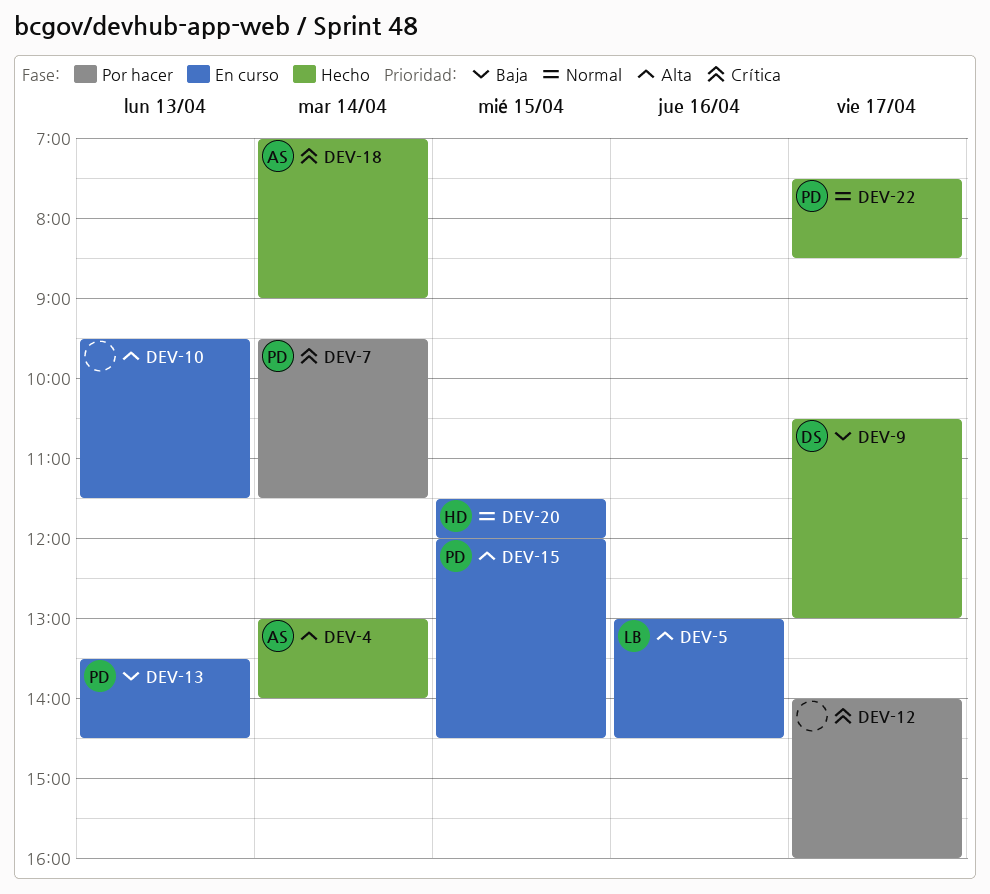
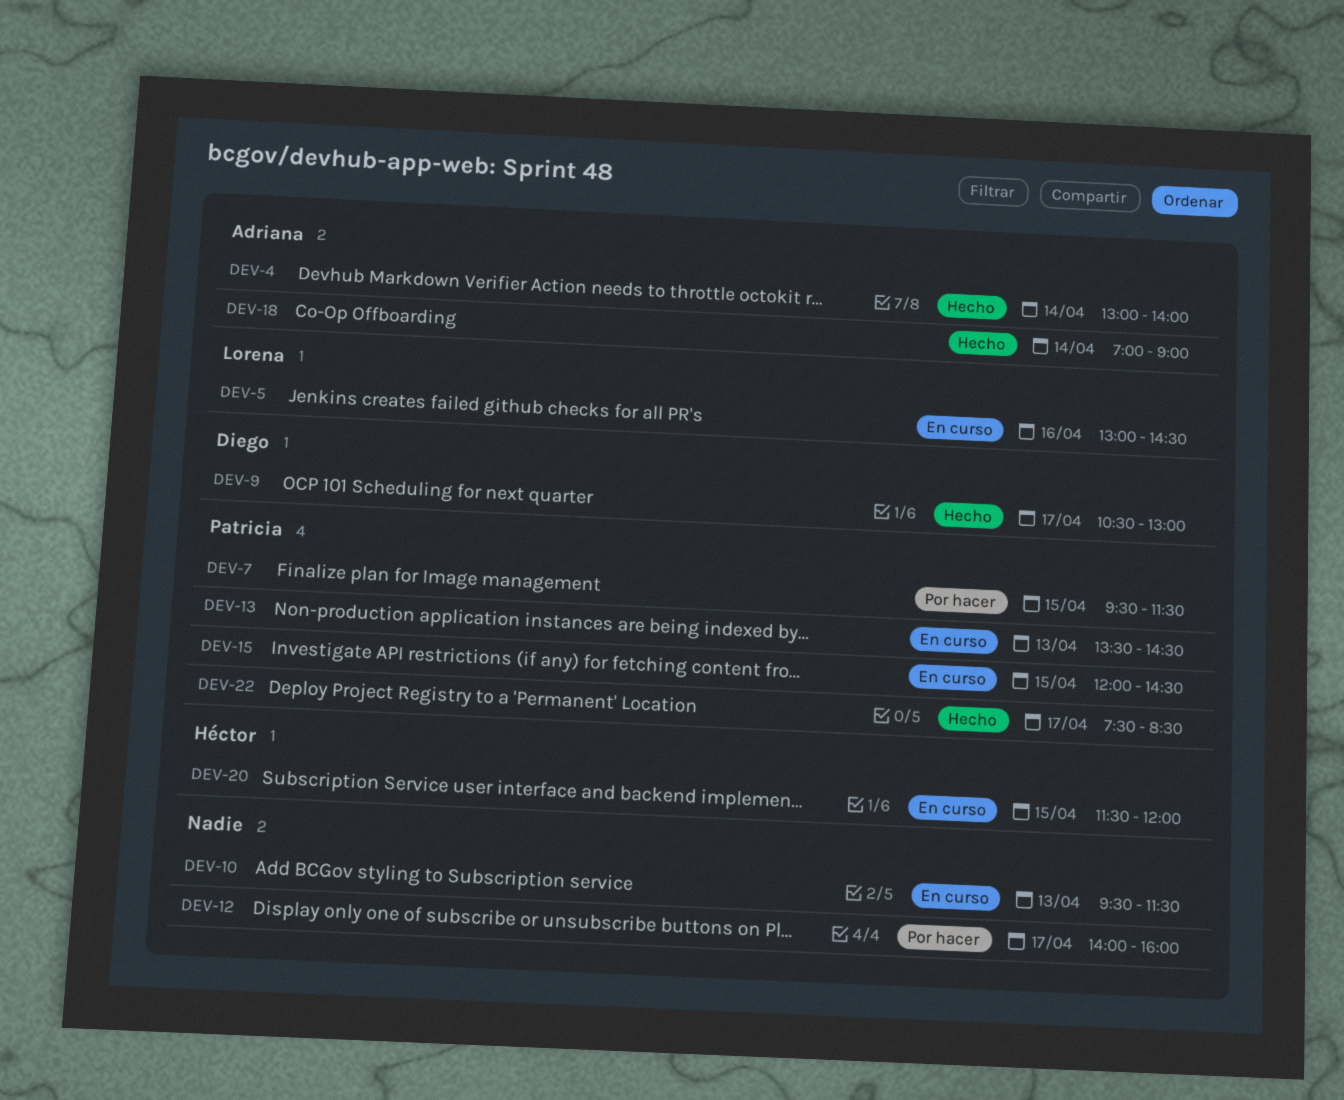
DEV-7, day: Apr 14 -> Apr 15

